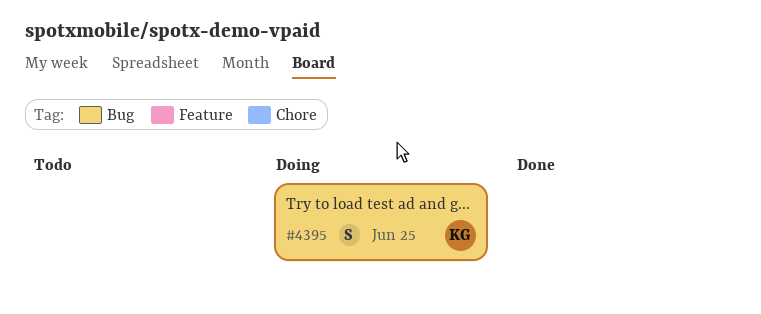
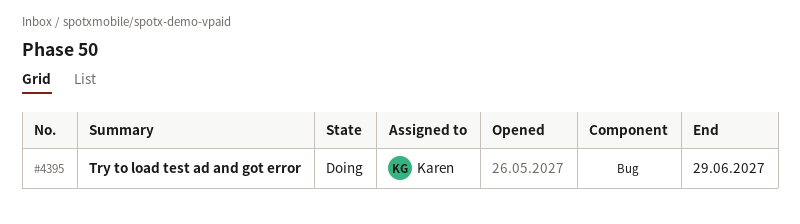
#4395, due: Jun 25 -> Jun 29

